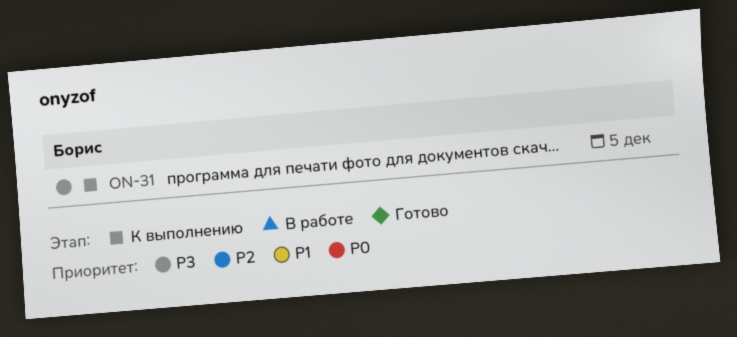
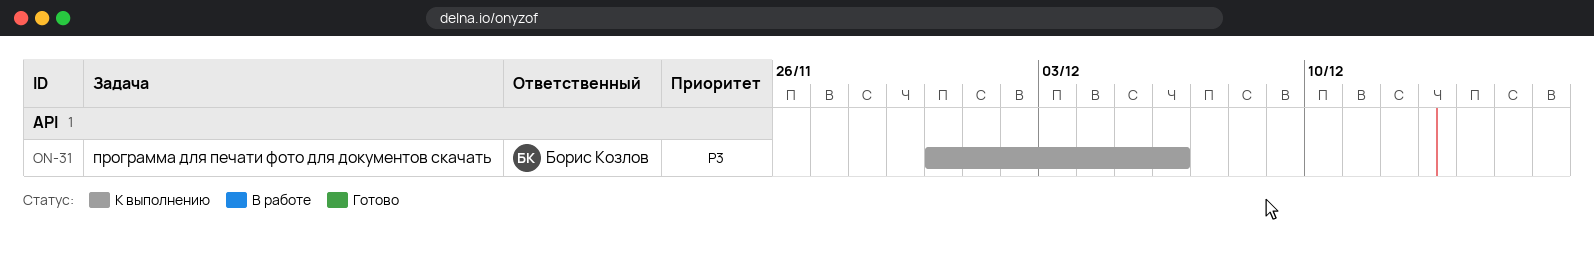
ON-31, due: Dec 5 -> Dec 6

